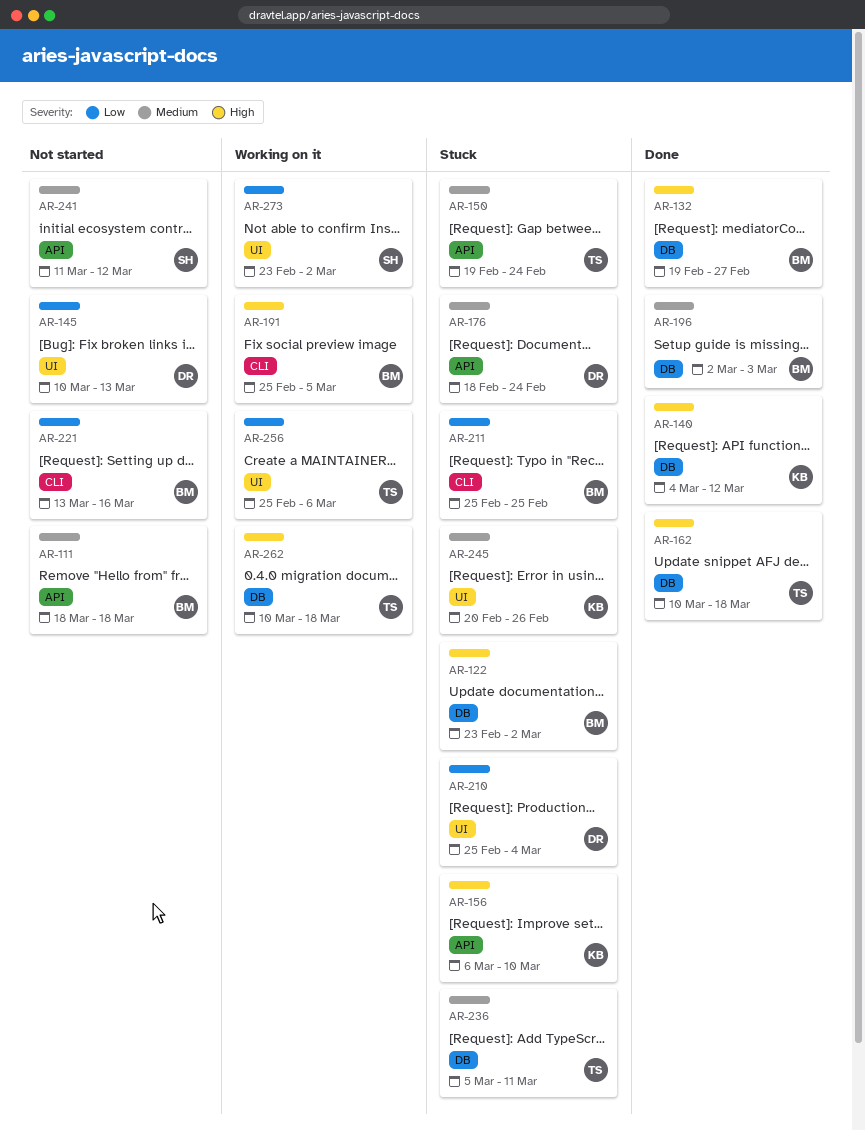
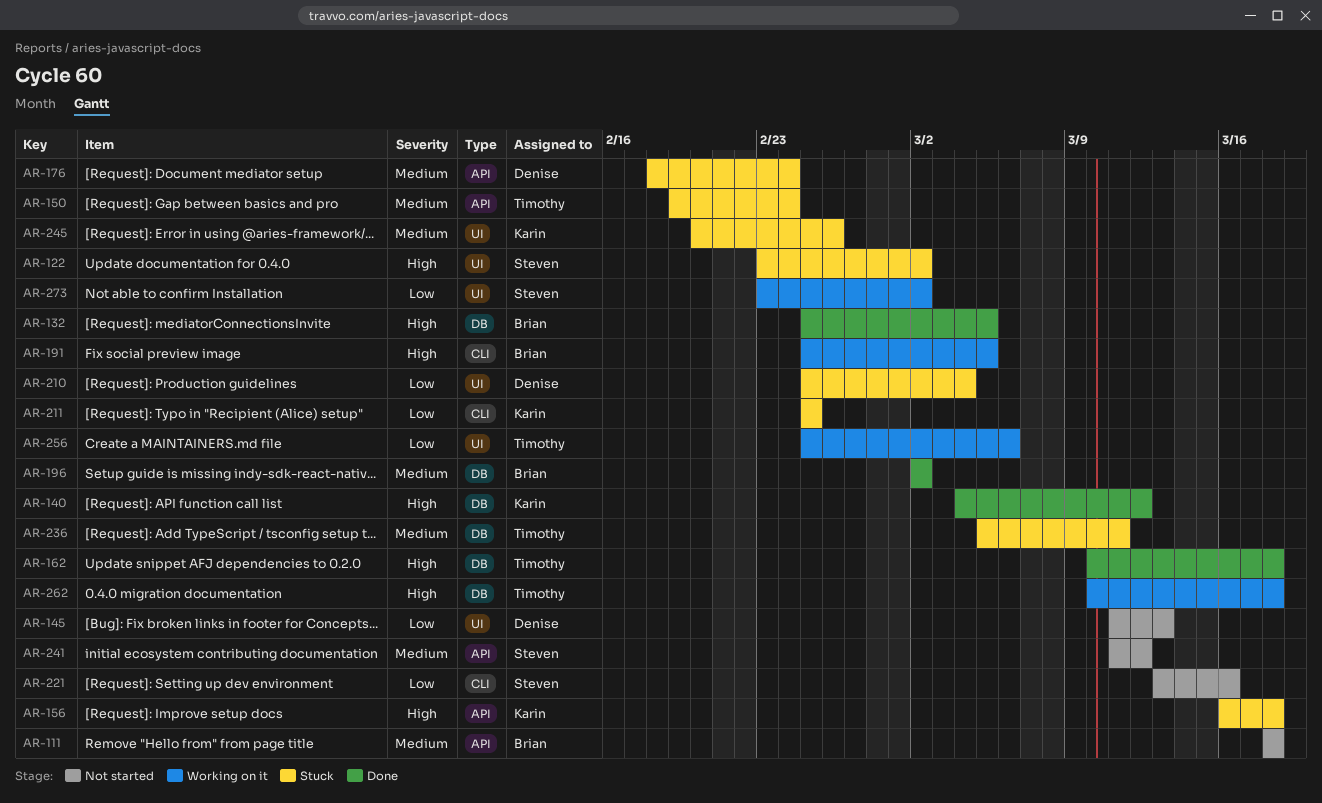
AR-122, owner: Brian -> Steven
AR-122, label: DB -> UI
AR-132, start: Feb 19 -> Feb 25
AR-132, due: Feb 27 -> Mar 5
AR-145, start: Mar 10 -> Mar 11
AR-156, start: Mar 6 -> Mar 16
AR-156, due: Mar 10 -> Mar 18
AR-196, due: Mar 3 -> Mar 2
AR-211, owner: Brian -> Karin
AR-221, owner: Brian -> Steven

